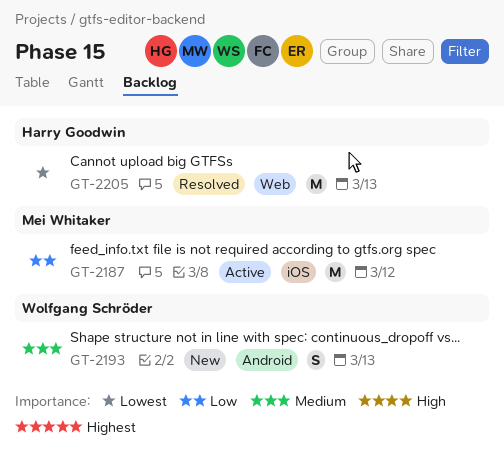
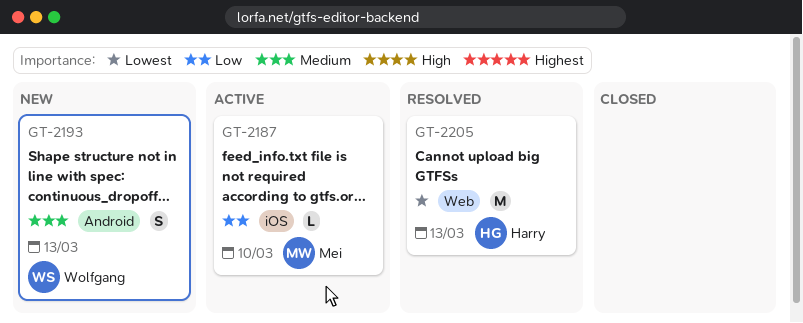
GT-2187, estimate: M -> L
GT-2187, due: Mar 12 -> Mar 10

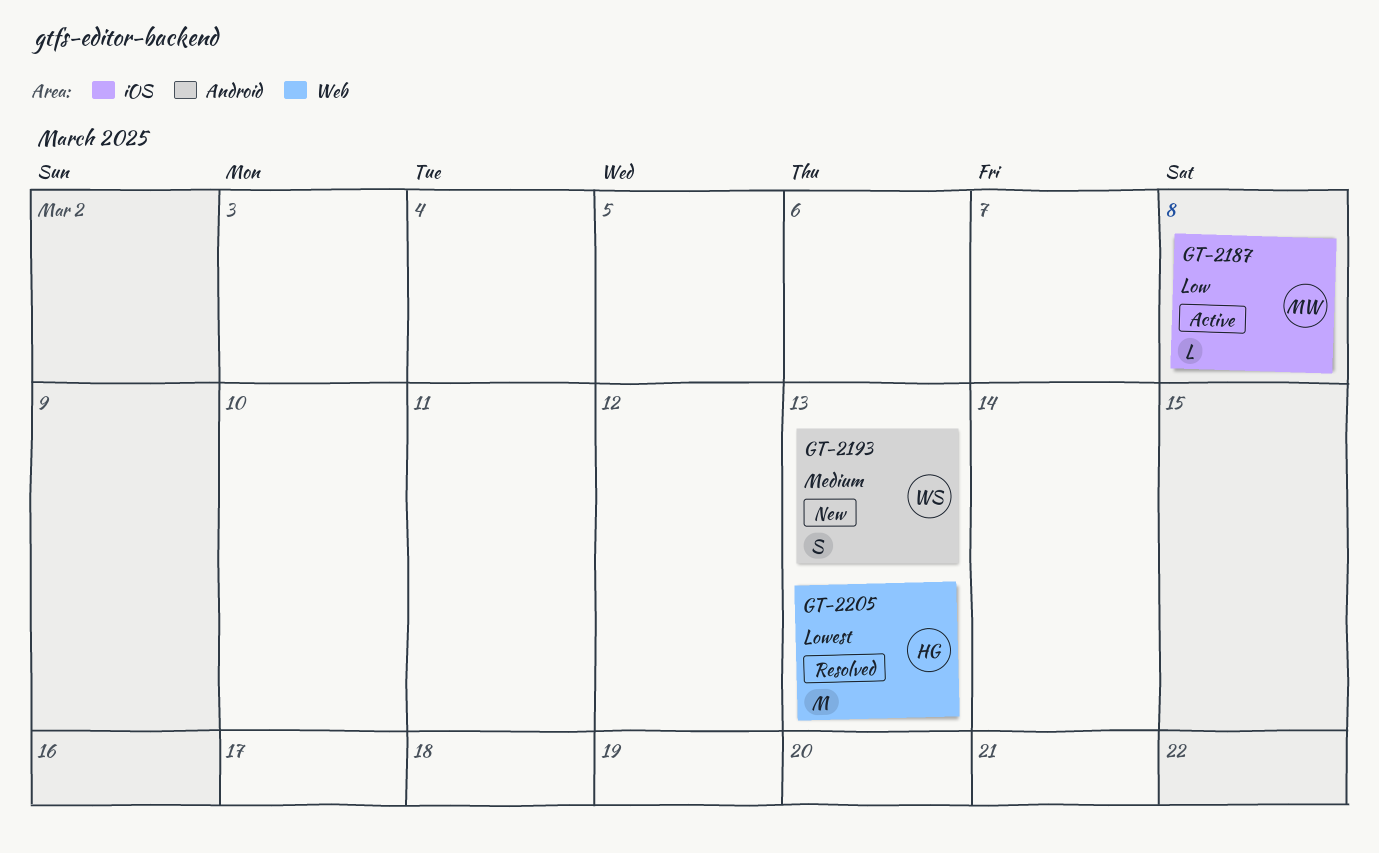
GT-2187, due: Mar 10 -> Mar 8

